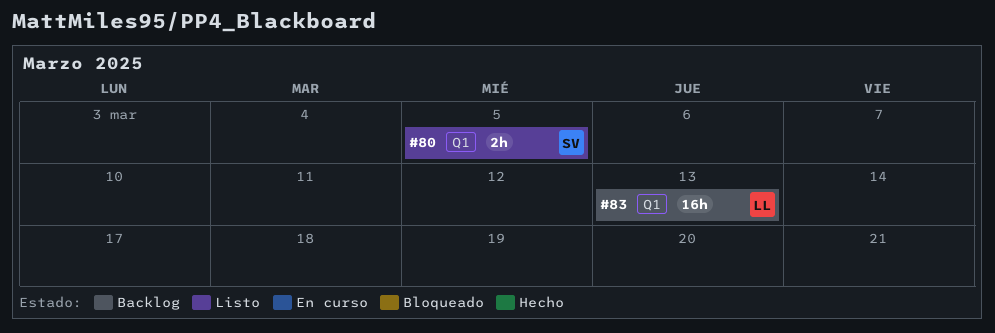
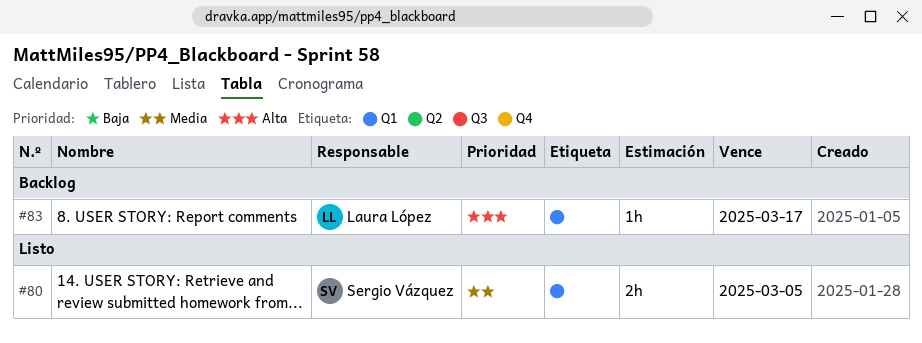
#83, estimate: 16h -> 1h
#83, due: Mar 13 -> Mar 17

